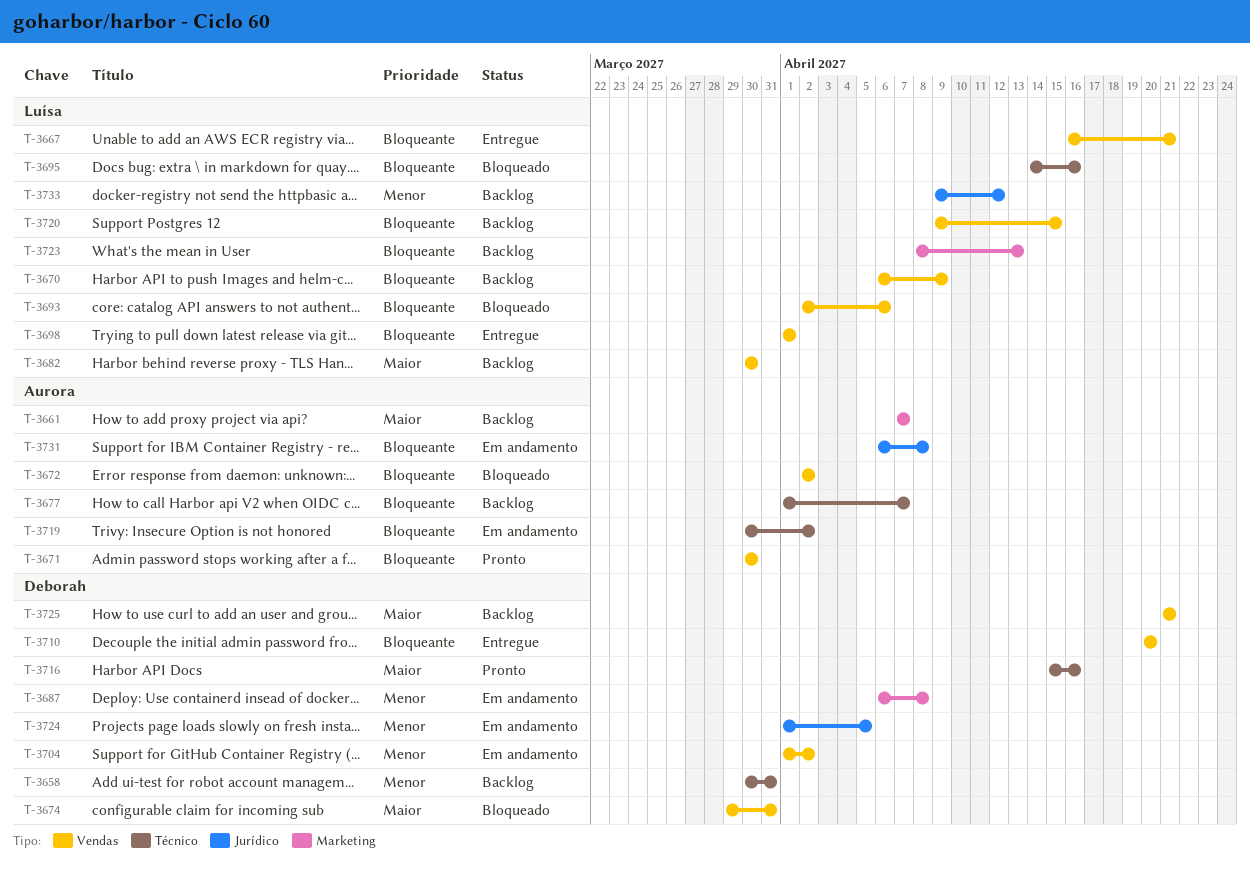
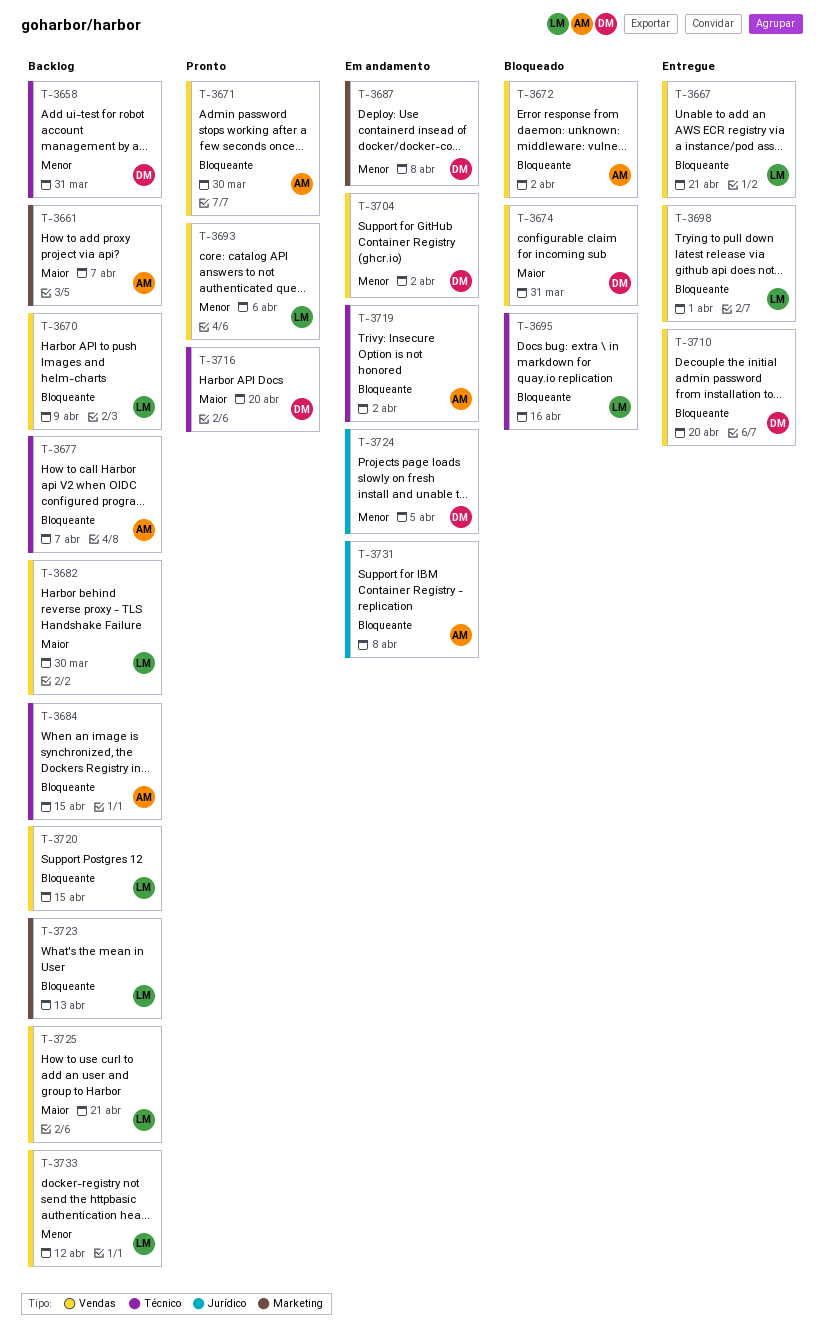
T-3684: none -> present
T-3693, status: Bloqueado -> Pronto
T-3693, priority: Bloqueante -> Menor
T-3716, due: Apr 16 -> Apr 20
T-3725, owner: Deborah -> Luísa
T-3733, label: Jurídico -> Vendas

